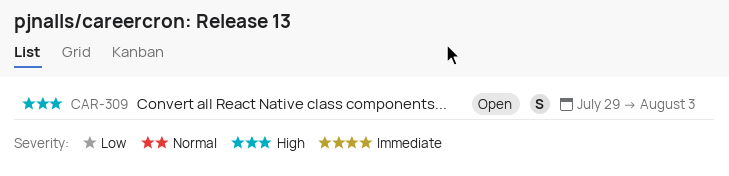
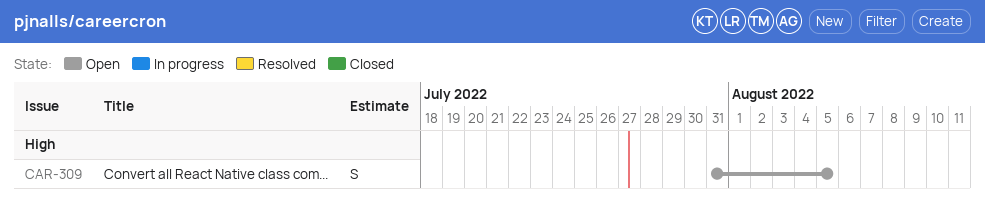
CAR-309, start: Jul 29 -> Jul 31
CAR-309, due: Aug 3 -> Aug 5

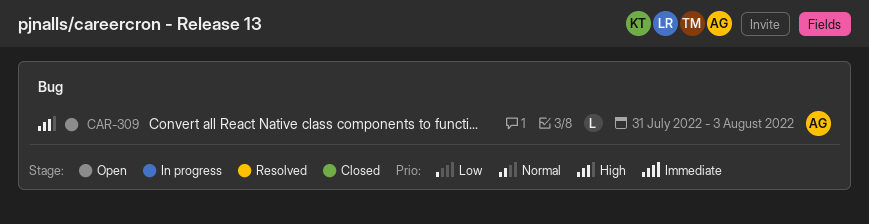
CAR-309, estimate: S -> L
CAR-309, due: Aug 5 -> Aug 3

